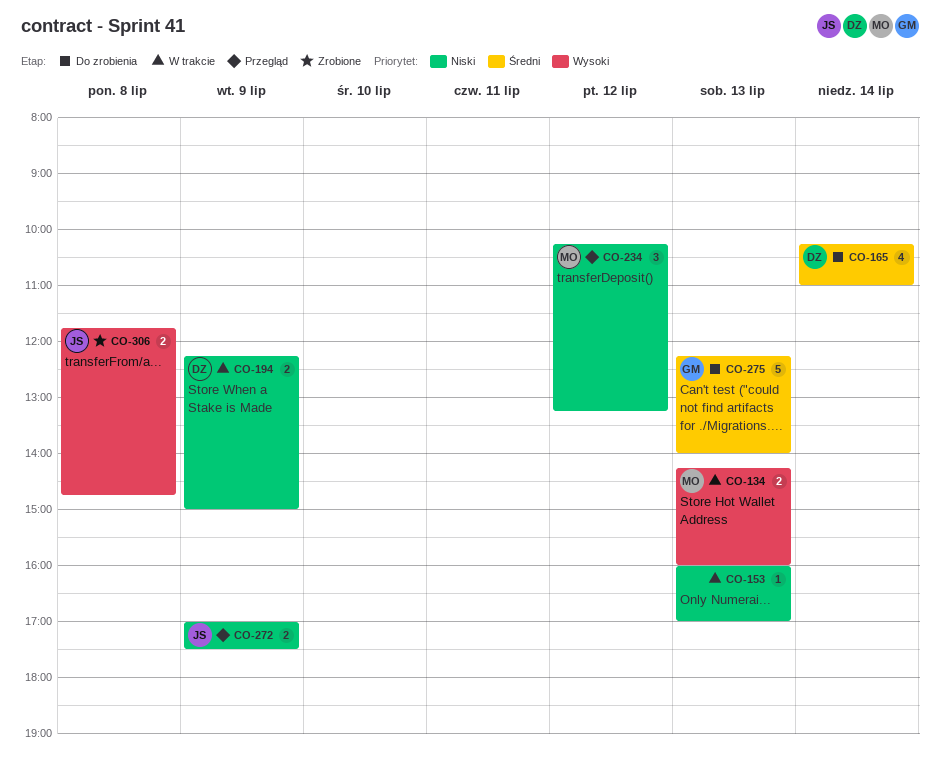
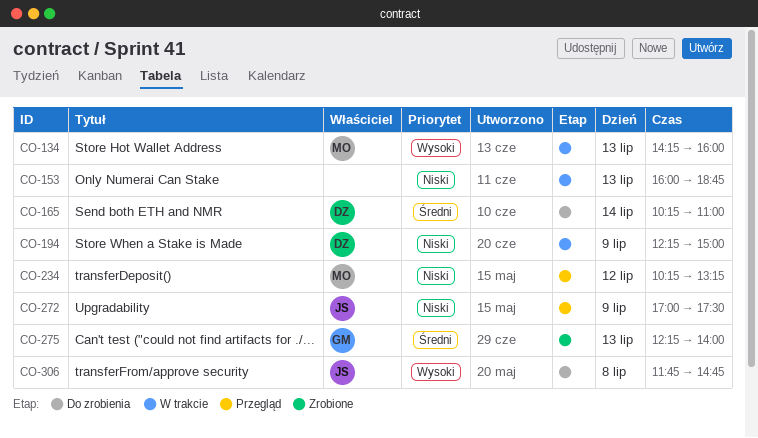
CO-153, ends: 17:00 -> 18:45
CO-275, status: Do zrobienia -> Zrobione
CO-306, status: Zrobione -> Do zrobienia

